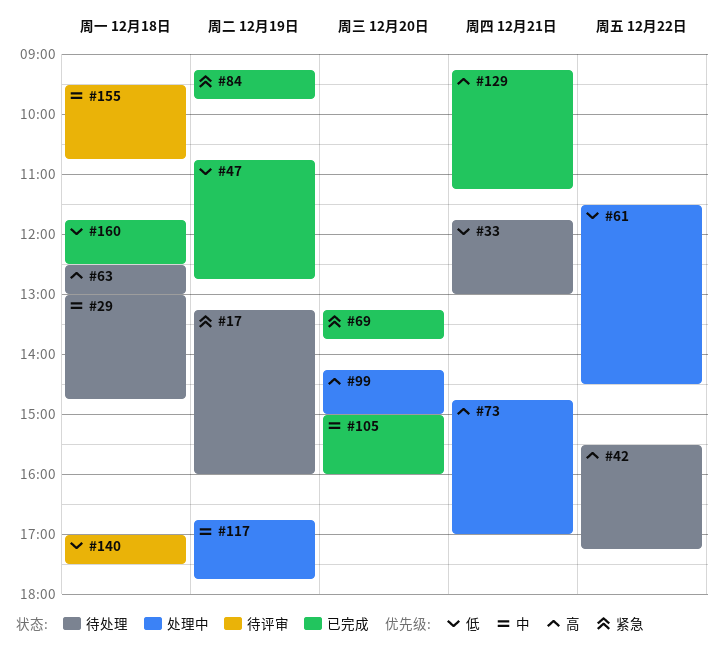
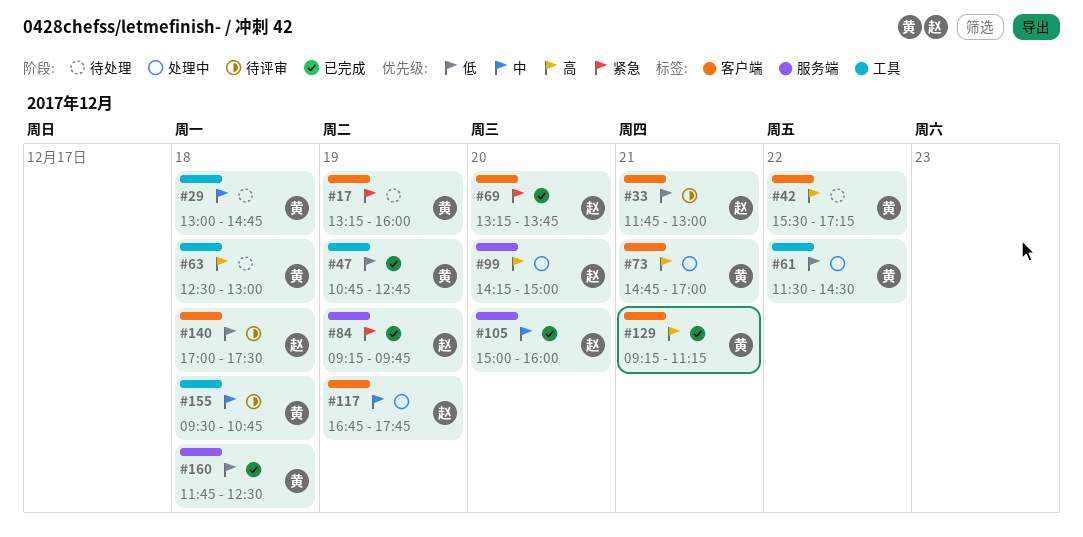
#33, status: 待处理 -> 待评审

